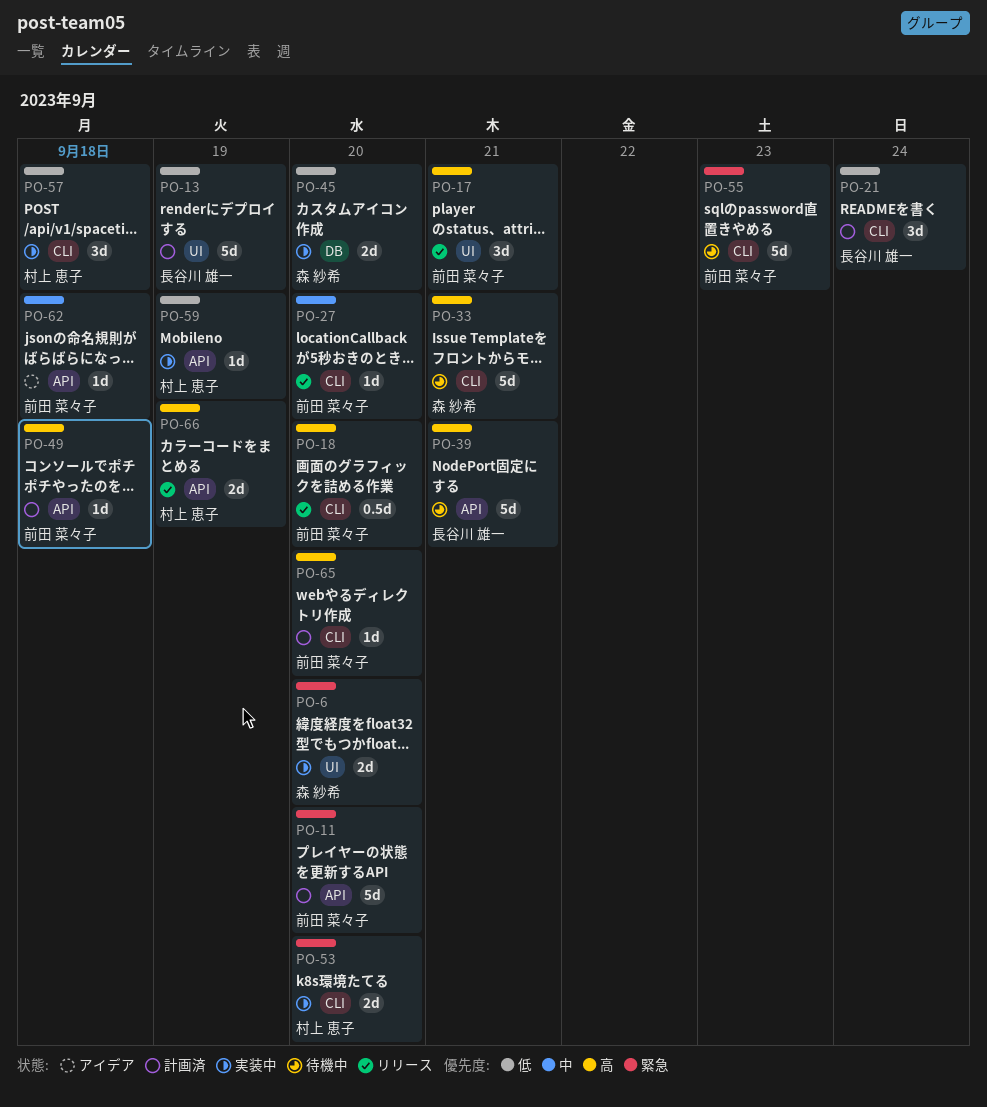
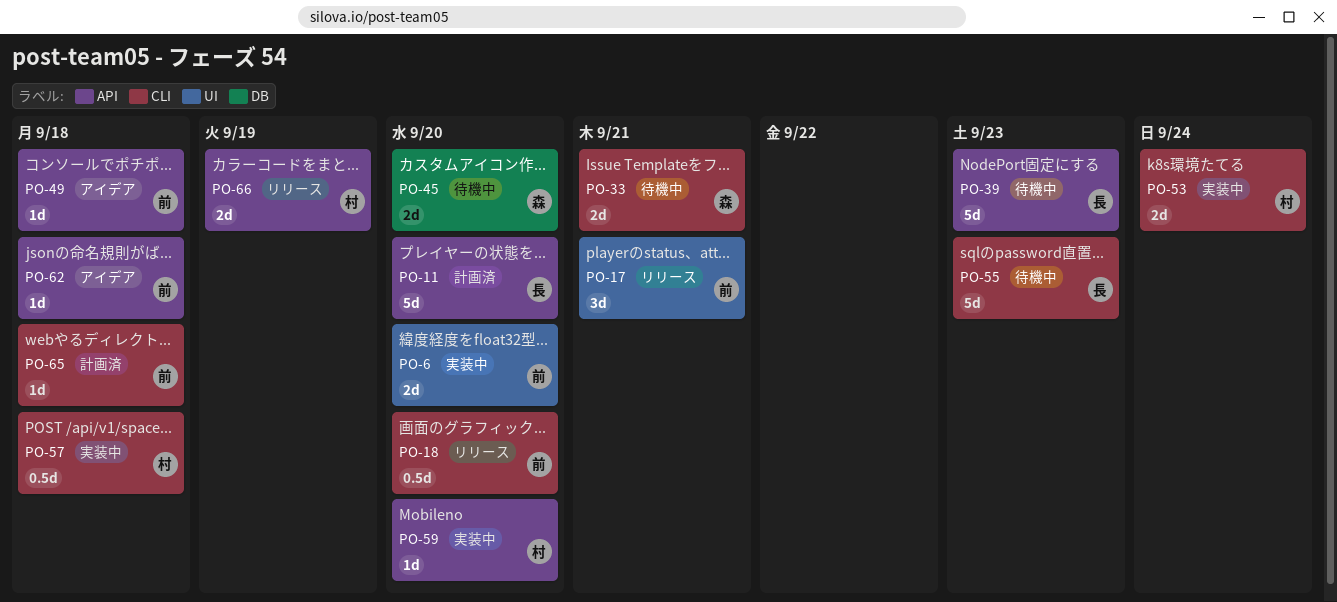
PO-6, owner: 森 紗希 -> 前田 菜々子
PO-11, owner: 前田 菜々子 -> 長谷川 雄一
PO-13: present -> none
PO-21: present -> none
PO-27: present -> none
PO-33, estimate: 5d -> 2d
PO-39, due: Sep 21 -> Sep 23
PO-45, status: 実装中 -> 待機中
PO-49, status: 計画済 -> アイデア
PO-53, due: Sep 20 -> Sep 24
PO-55, owner: 前田 菜々子 -> 長谷川 雄一
PO-57, estimate: 3d -> 0.5d
PO-59, due: Sep 19 -> Sep 20
PO-65, due: Sep 20 -> Sep 18

